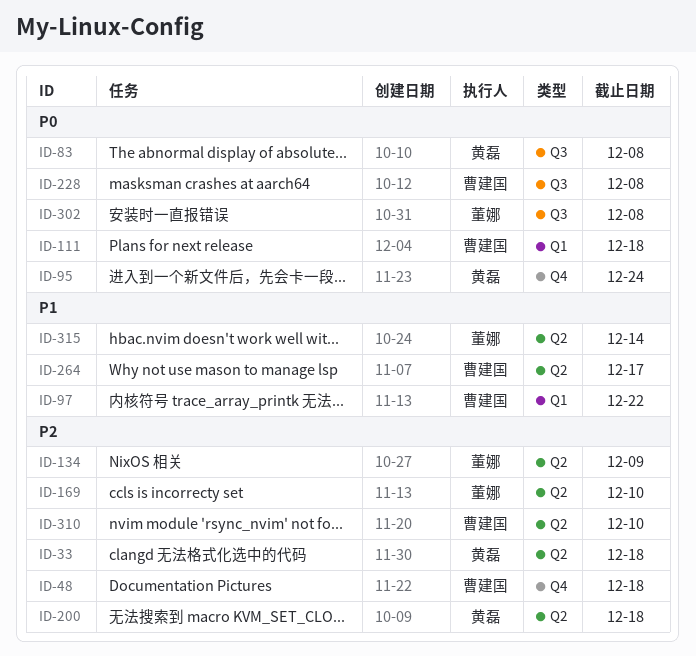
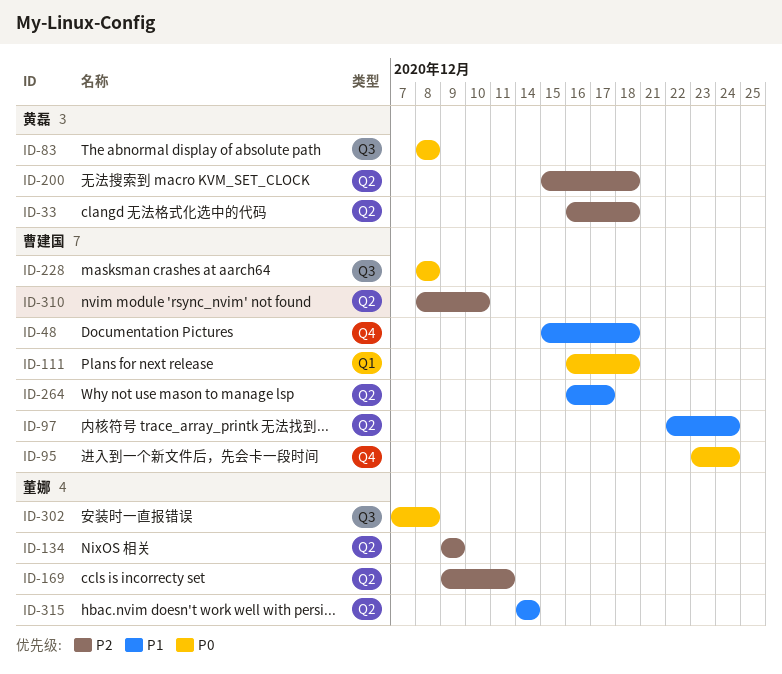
ID-48, priority: P2 -> P1
ID-95, owner: 黄磊 -> 曹建国
ID-97, label: Q1 -> Q2
ID-97, due: Dec 22 -> Dec 24
ID-169, due: Dec 10 -> Dec 11

